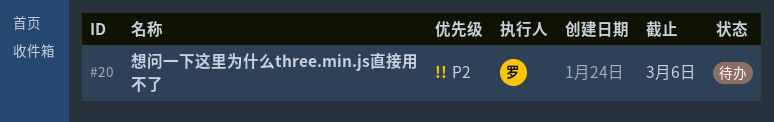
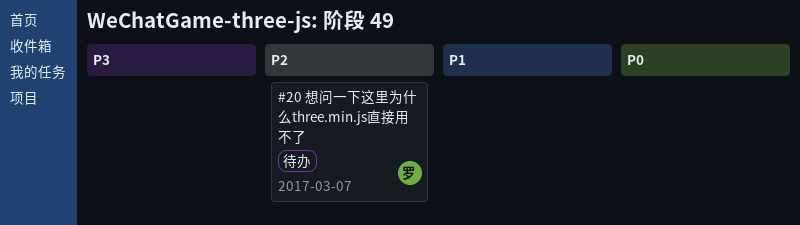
#20, due: Mar 6 -> Mar 7

